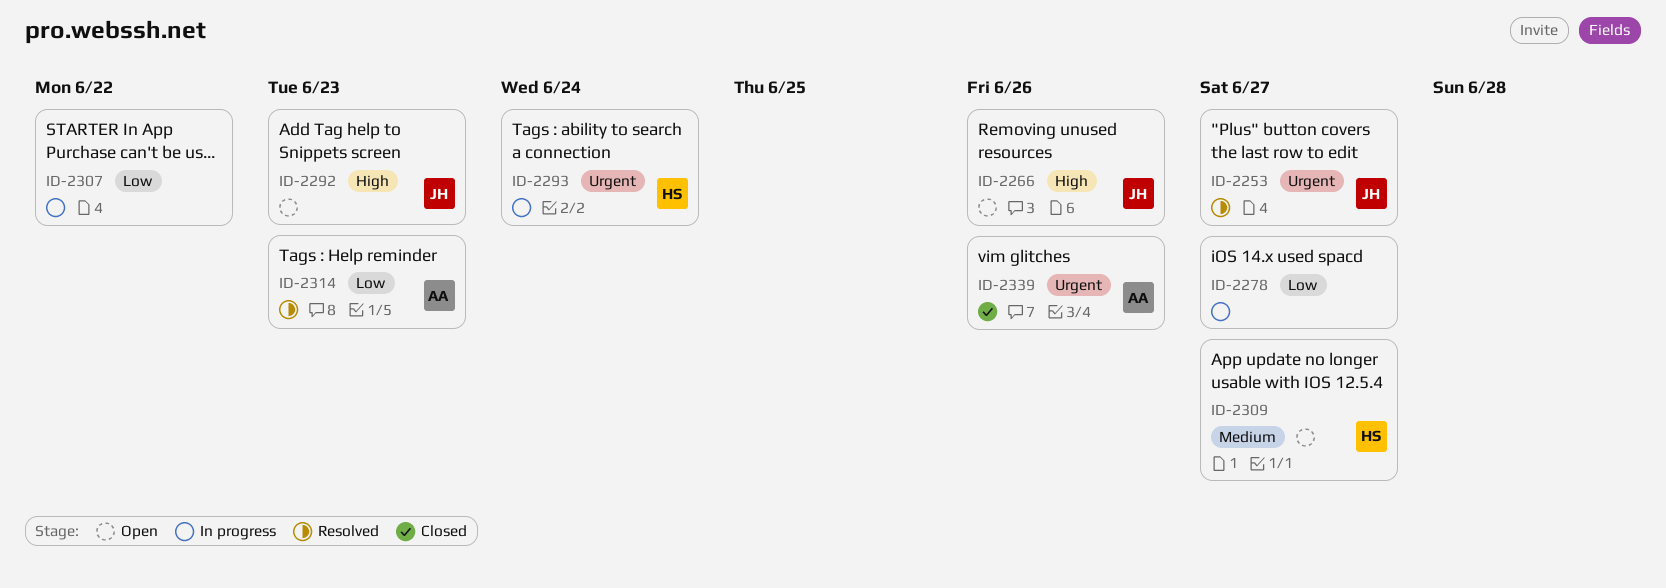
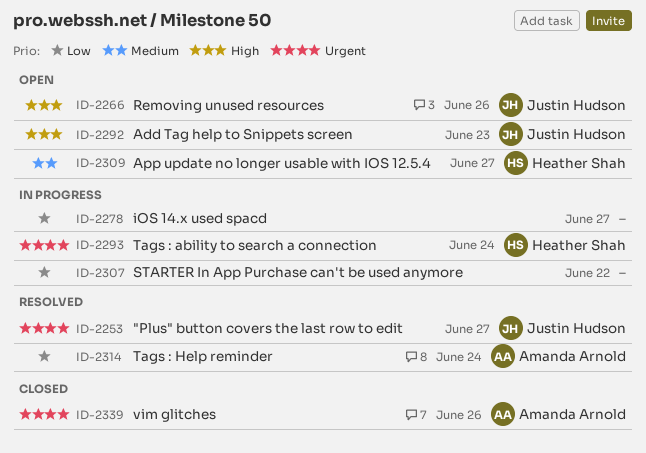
ID-2314, due: Jun 23 -> Jun 24

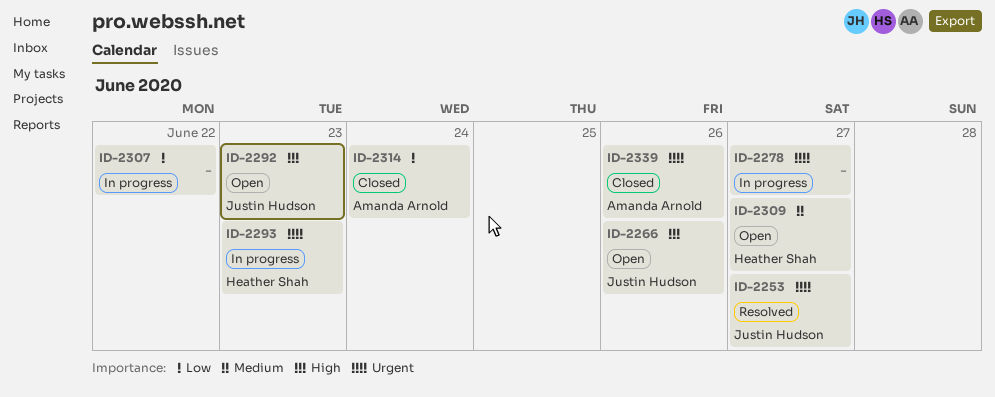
ID-2278, priority: Low -> Urgent
ID-2293, due: Jun 24 -> Jun 23
ID-2314, status: Resolved -> Closed

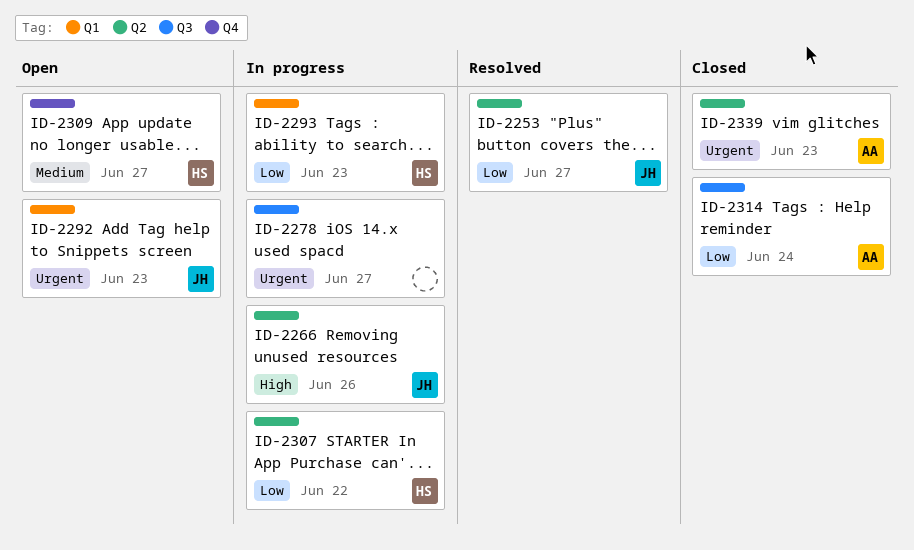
ID-2253, priority: Urgent -> Low
ID-2266, status: Open -> In progress
ID-2292, priority: High -> Urgent
ID-2293, priority: Urgent -> Low
ID-2307, owner: none -> Heather Shah
ID-2339, due: Jun 26 -> Jun 23

